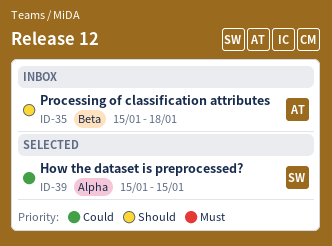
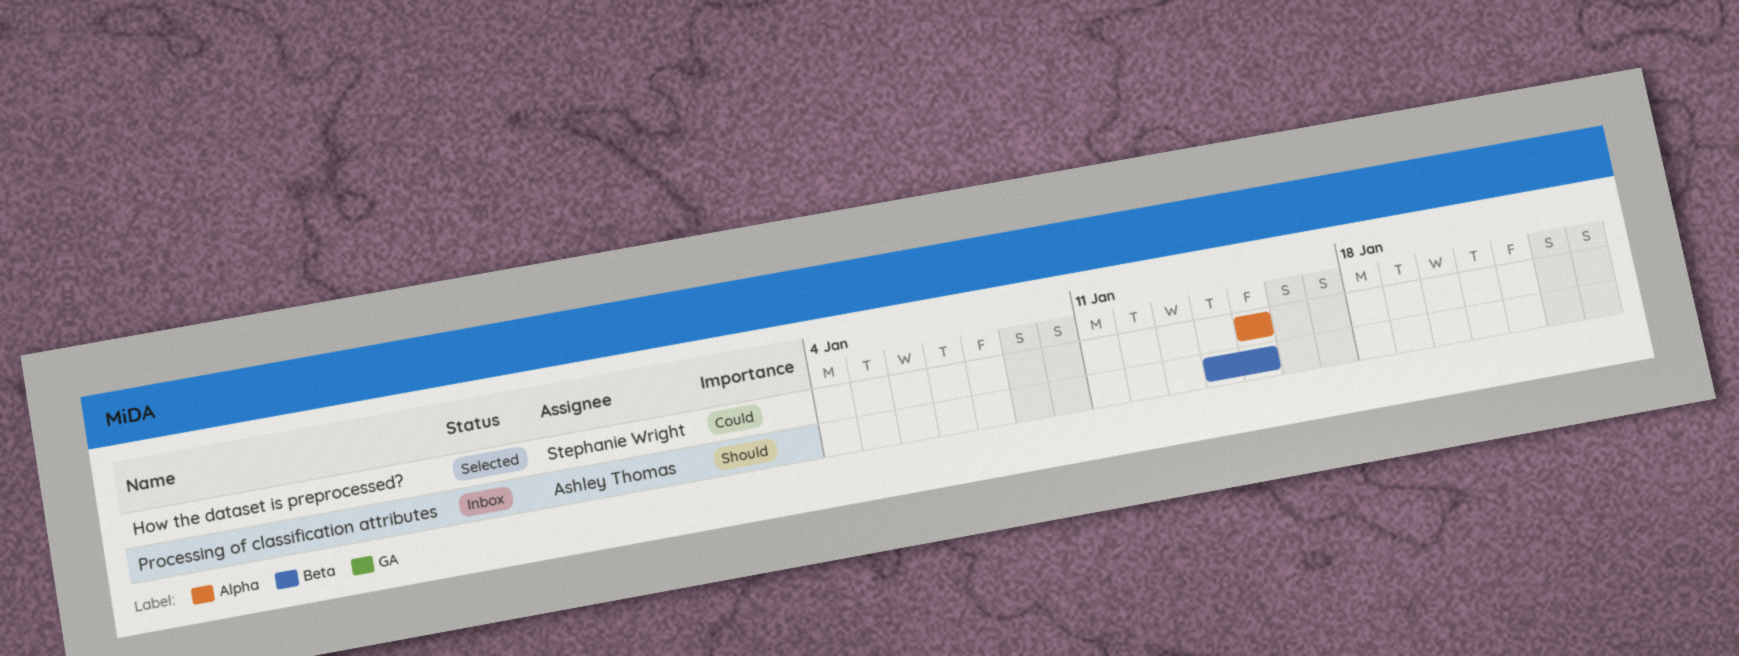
Processing of classification attributes, start: Jan 15 -> Jan 14
Processing of classification attributes, due: Jan 18 -> Jan 15

